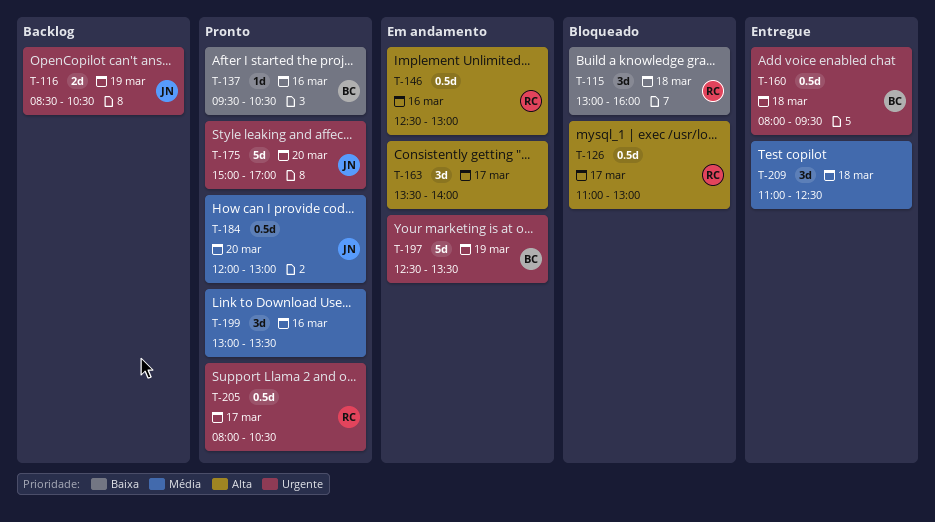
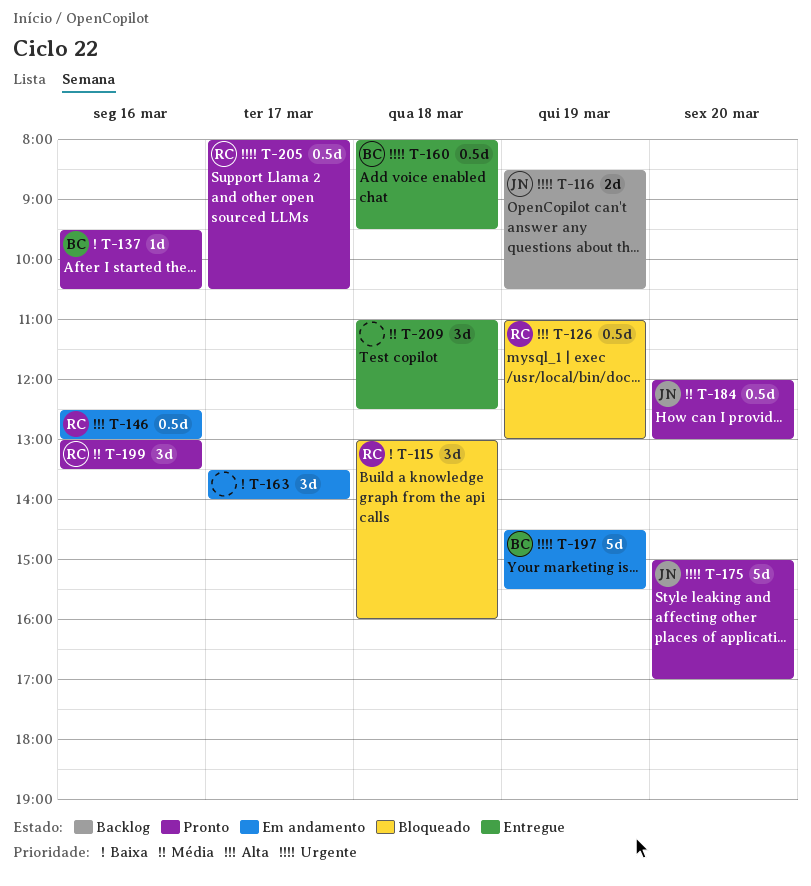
T-126, day: Mar 17 -> Mar 19
T-163, priority: Alta -> Baixa
T-197, begins: 12:30 -> 14:30
T-197, ends: 13:30 -> 15:30
T-199, owner: none -> RC

